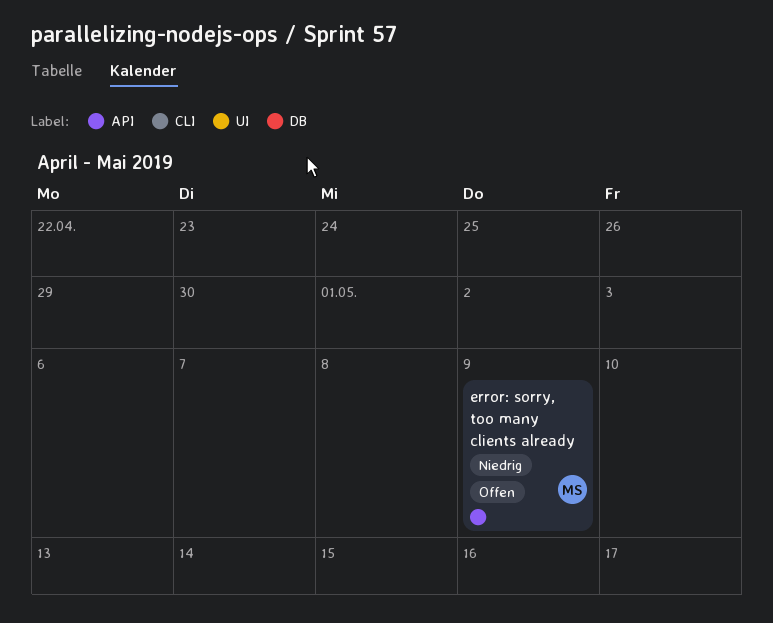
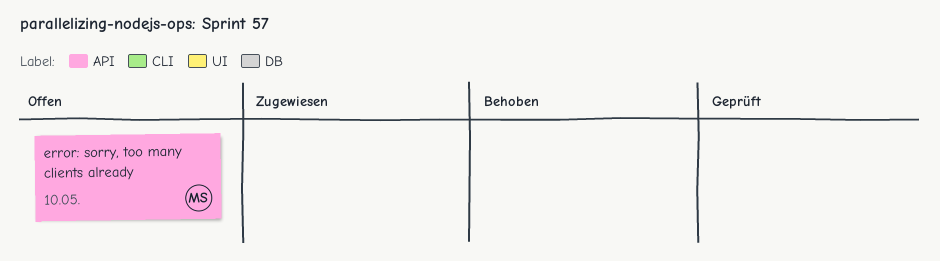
error: sorry, too many clients already, due: May 9 -> May 10

